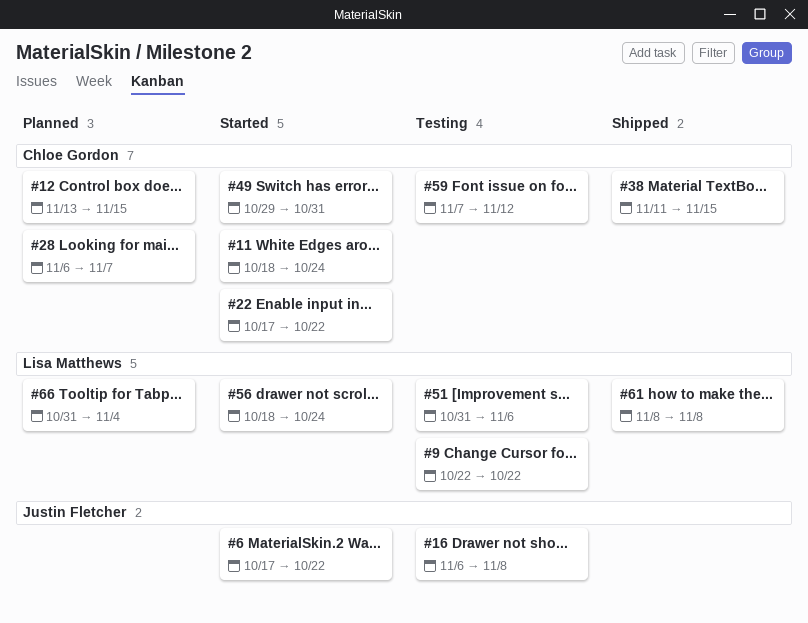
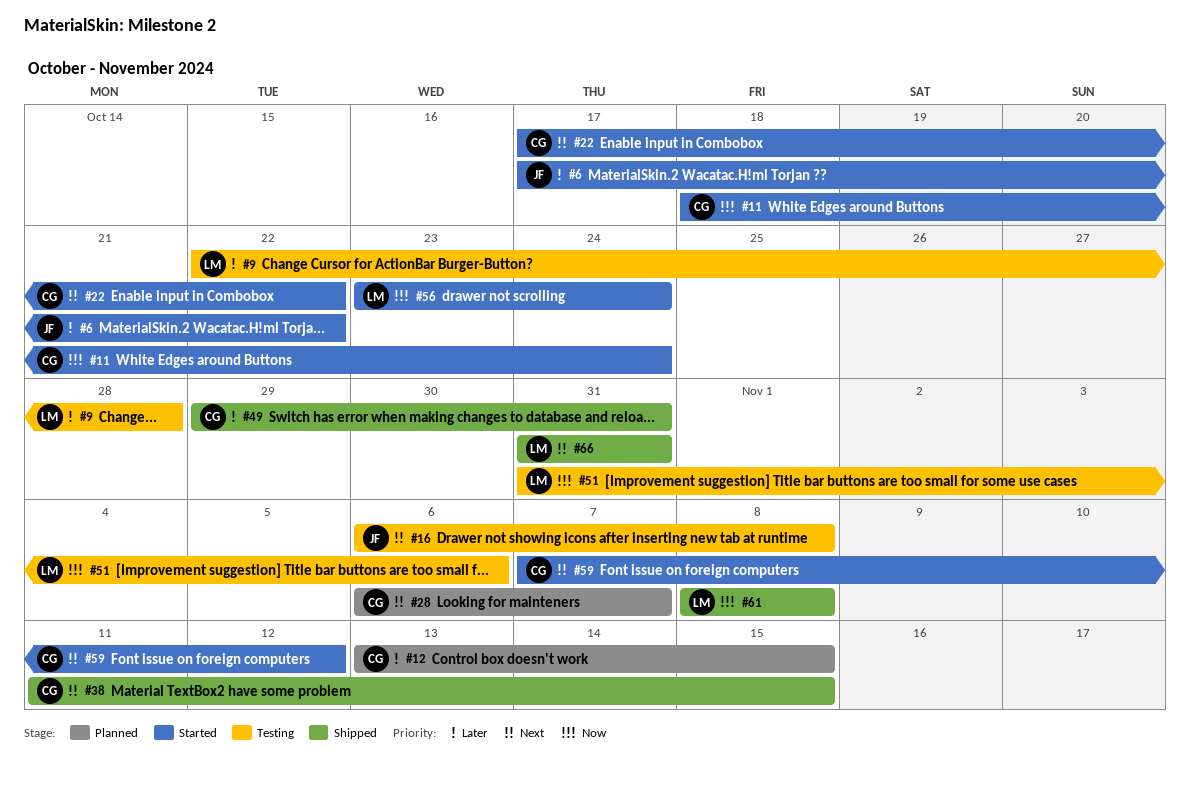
#9, due: Oct 22 -> Oct 28
#49, status: Started -> Shipped
#56, start: Oct 18 -> Oct 23
#59, status: Testing -> Started
#66, status: Planned -> Shipped
#66, due: Nov 4 -> Oct 31

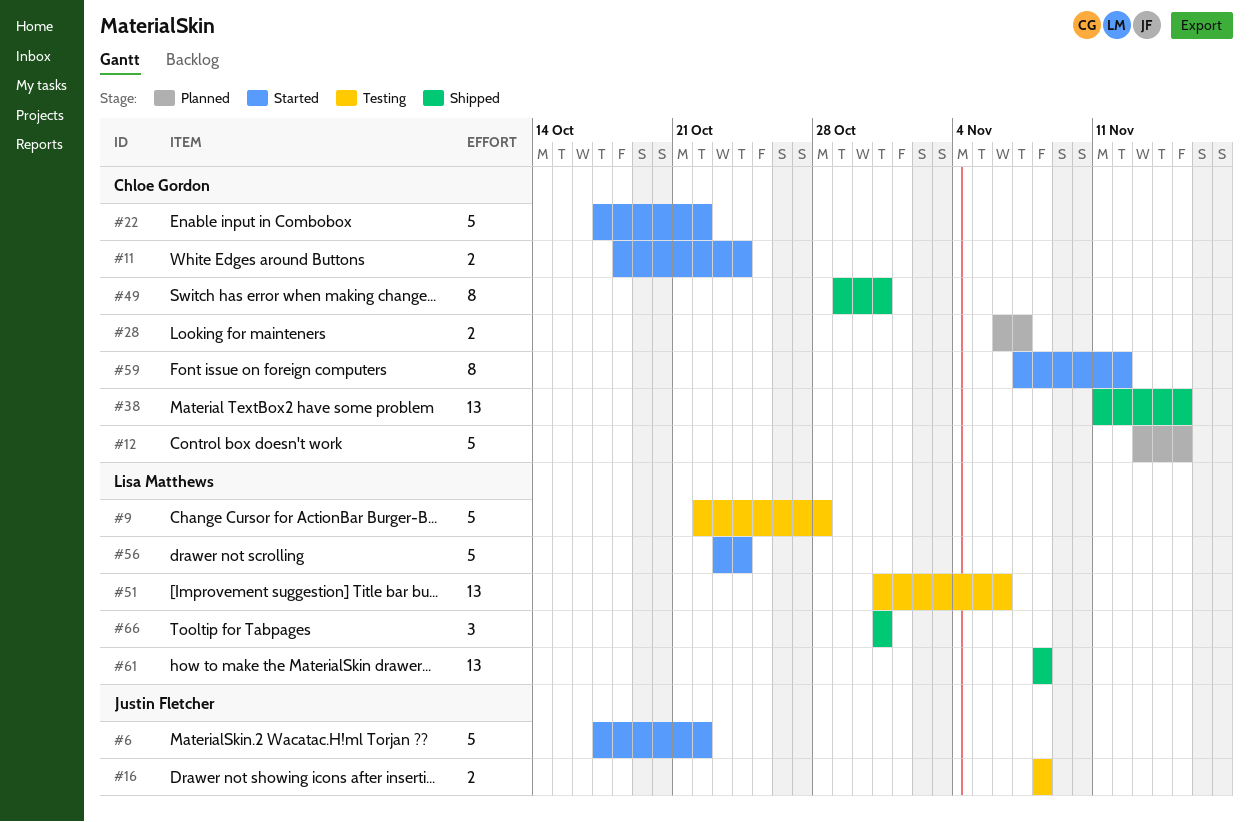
#16, start: Nov 6 -> Nov 8

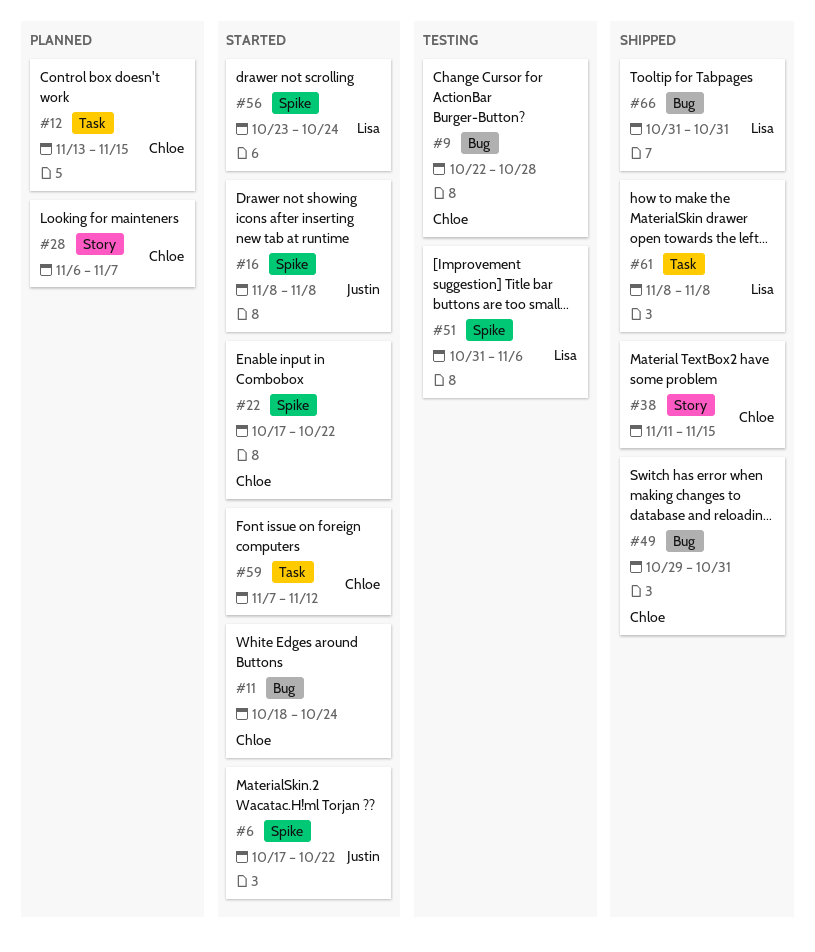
#9, owner: Lisa Matthews -> Chloe Gordon
#16, status: Testing -> Started

